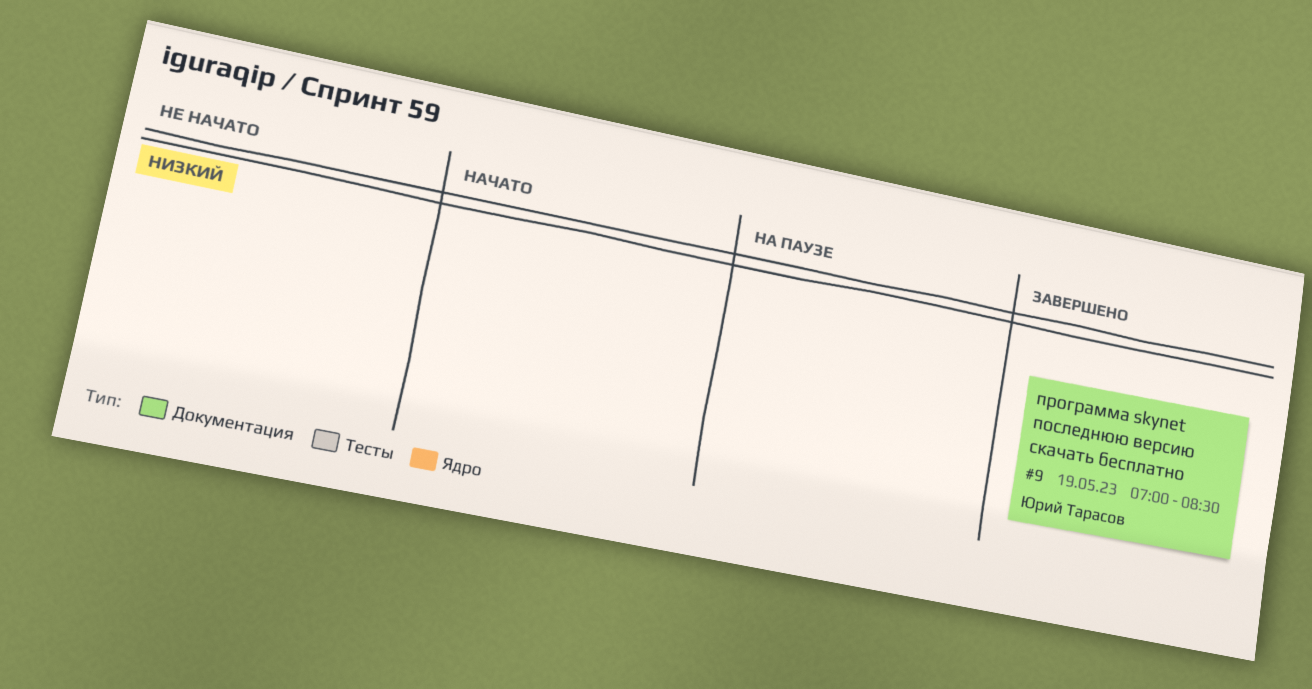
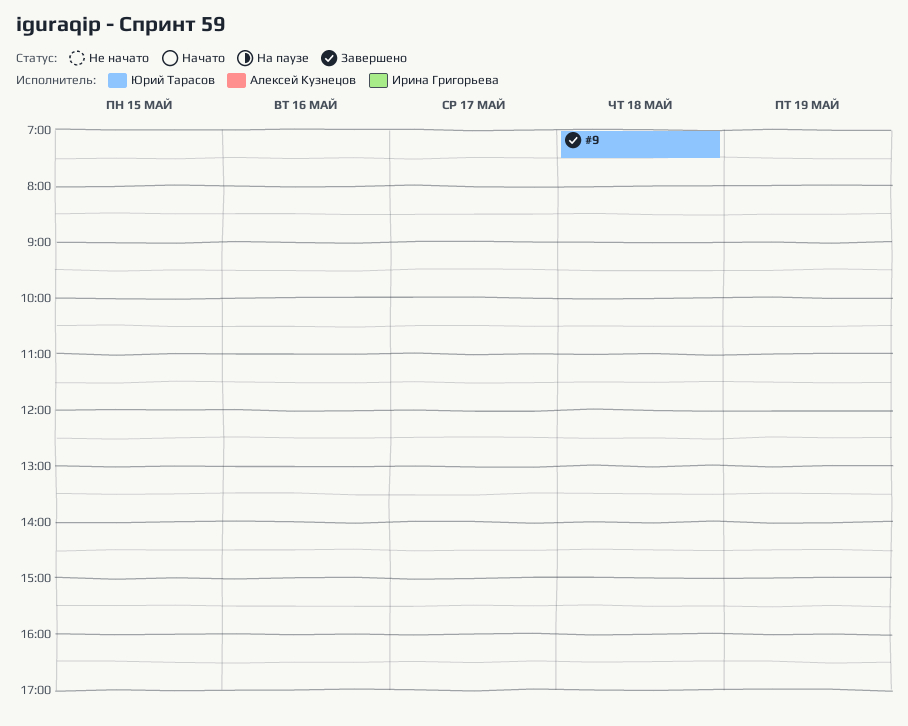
#9, day: May 19 -> May 18
#9, ends: 08:30 -> 07:30

